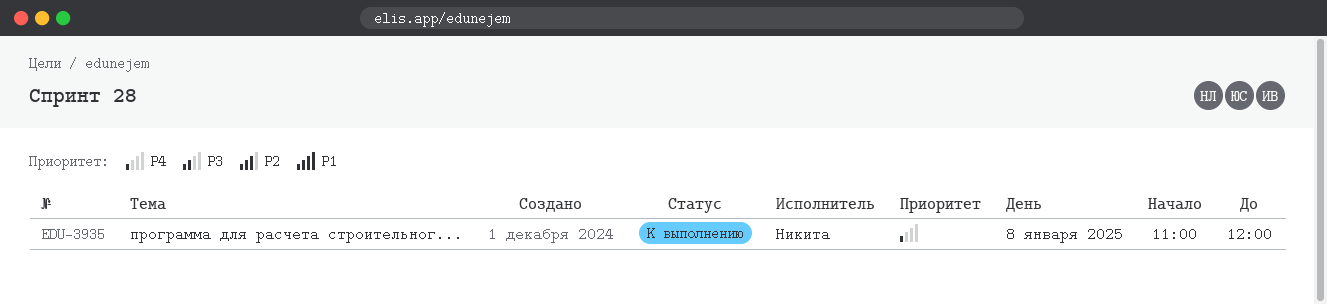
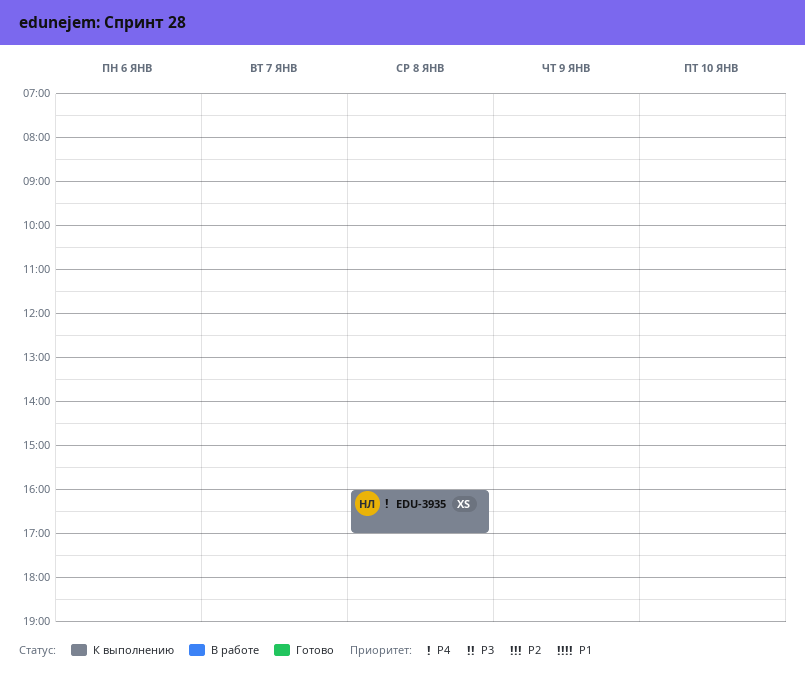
EDU-3935, begins: 11:00 -> 16:00
EDU-3935, ends: 12:00 -> 17:00

